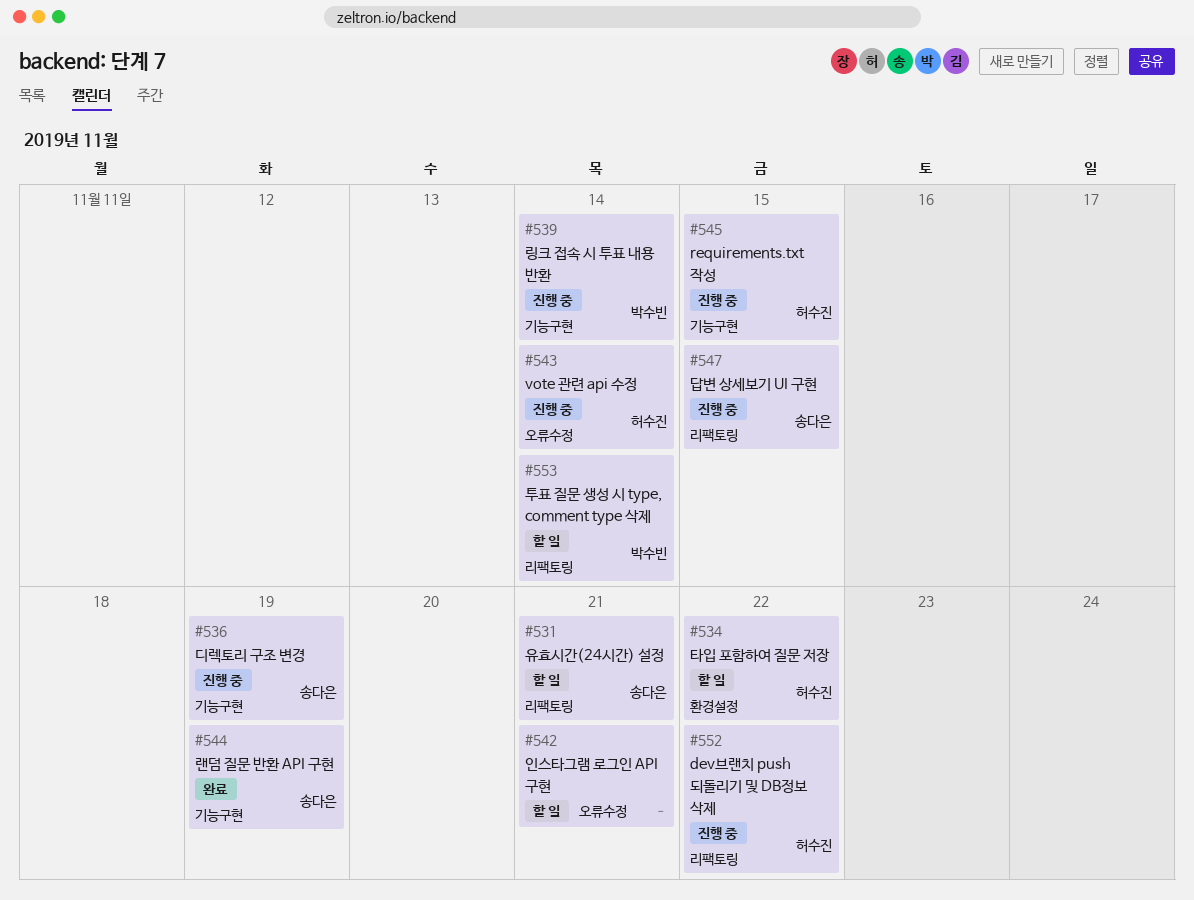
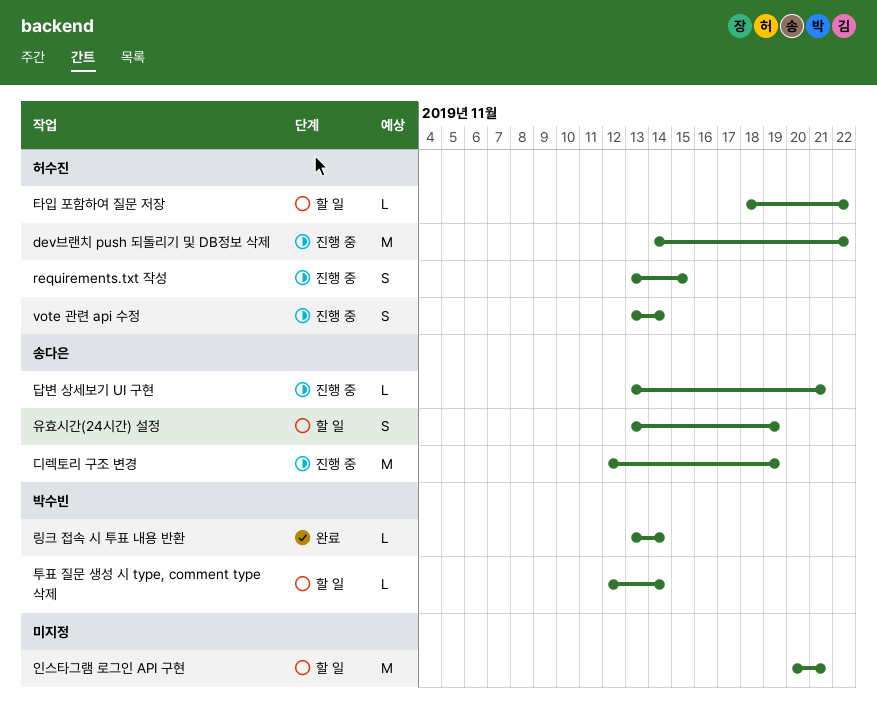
답변 상세보기 UI 구현, due: Nov 15 -> Nov 21
랜덤 질문 반환 API 구현: present -> none
링크 접속 시 투표 내용 반환, status: 진행 중 -> 완료
유효시간(24시간) 설정, due: Nov 21 -> Nov 19

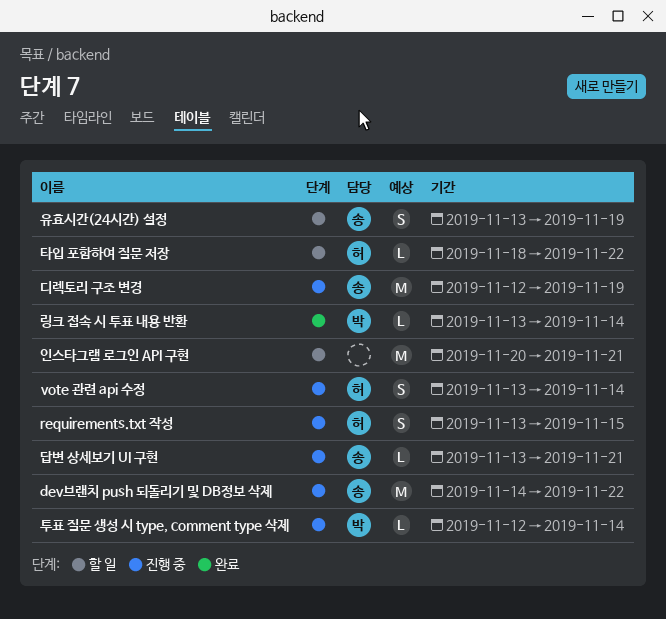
dev브랜치 push 되돌리기 및 DB정보 삭제, owner: 허수진 -> 송다은
투표 질문 생성 시 type, comment type 삭제, status: 할 일 -> 진행 중

